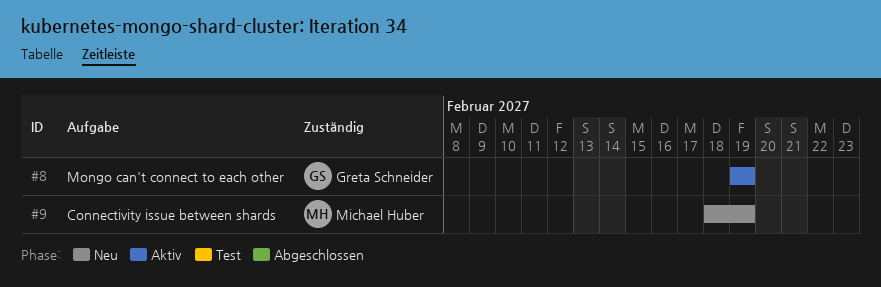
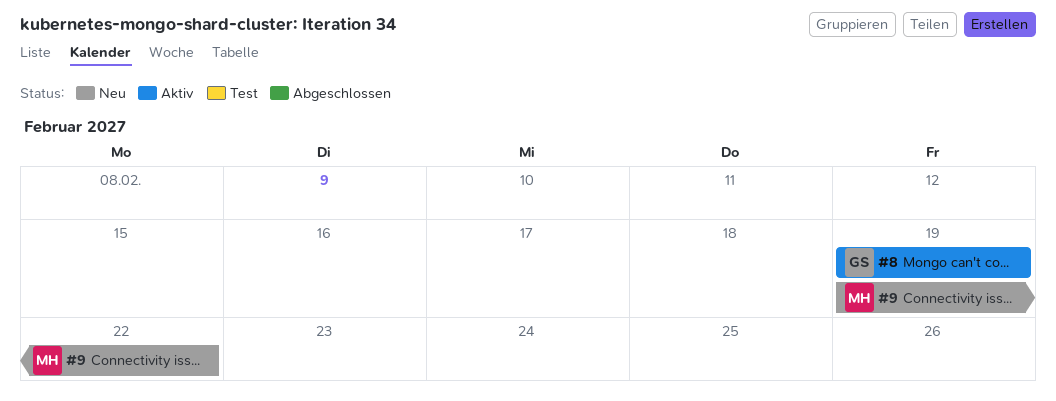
#9, start: Feb 18 -> Feb 19
#9, due: Feb 19 -> Feb 22

